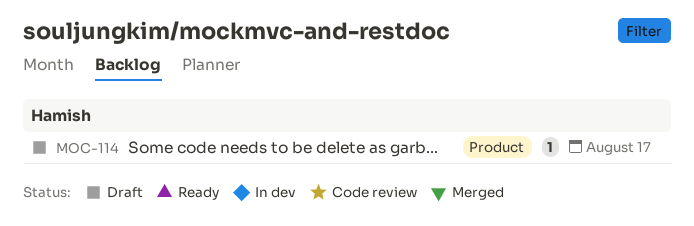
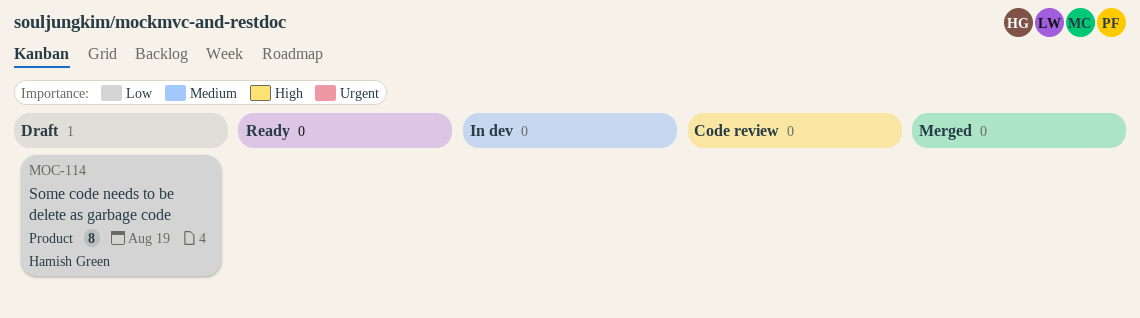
MOC-114, estimate: 1 -> 8
MOC-114, due: Aug 17 -> Aug 19

